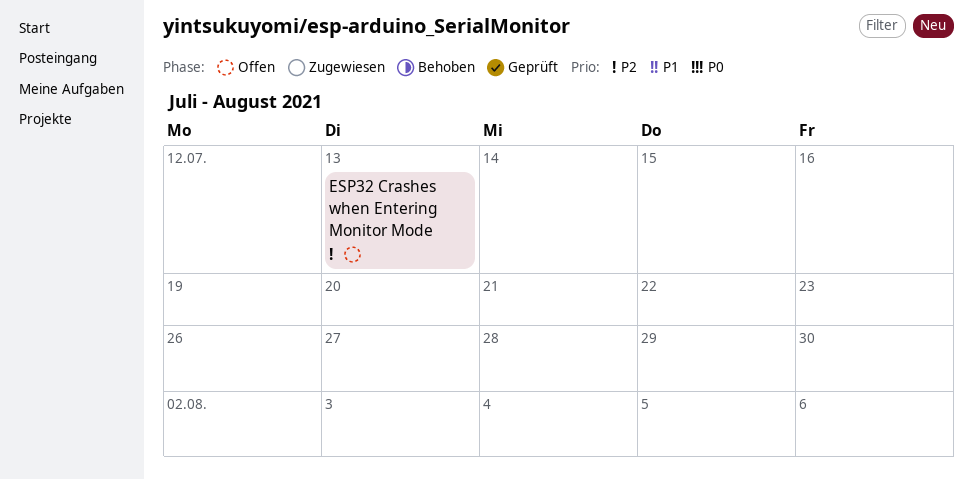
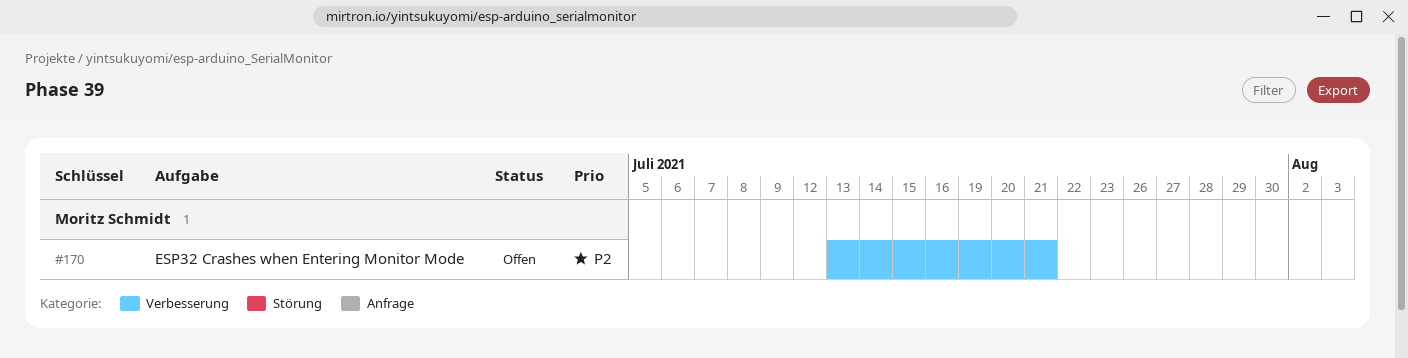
ESP32 Crashes when Entering Monitor Mode, due: Jul 13 -> Jul 21

